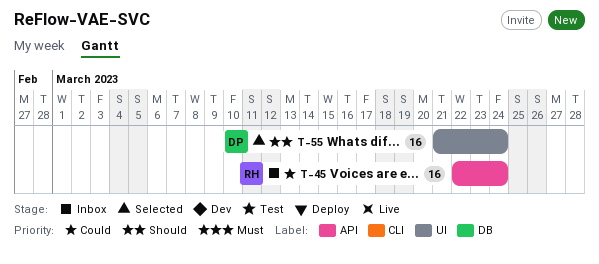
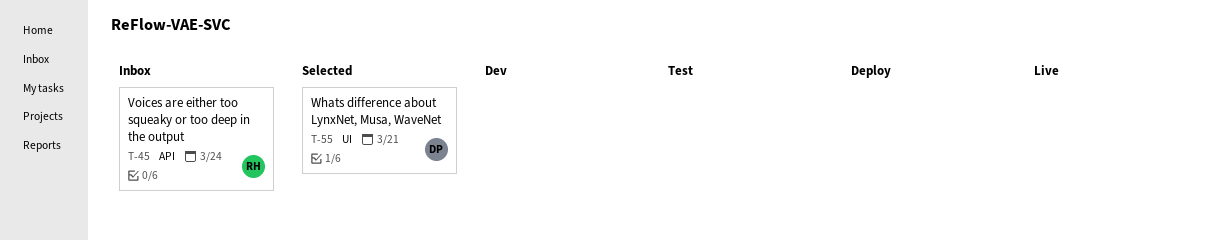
T-55, due: Mar 24 -> Mar 21

